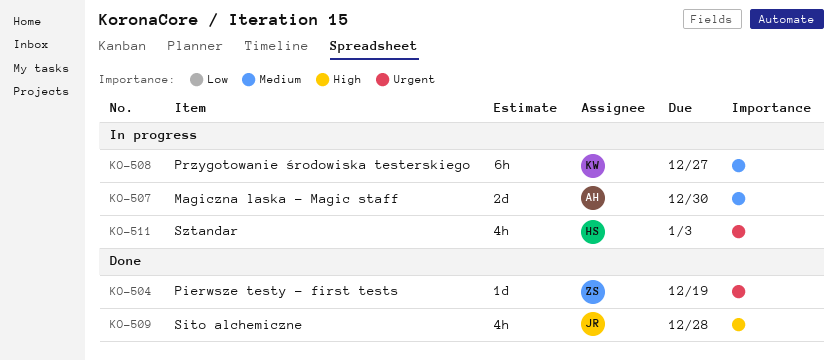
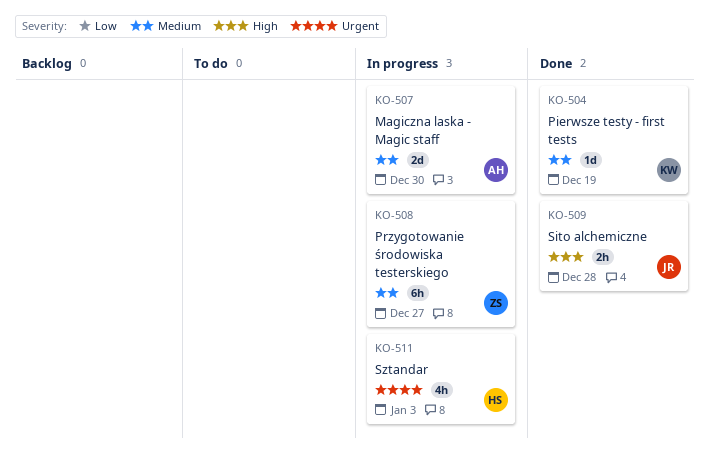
KO-504, owner: ZS -> KW
KO-504, priority: Urgent -> Medium
KO-508, owner: KW -> ZS
KO-509, estimate: 4h -> 2h

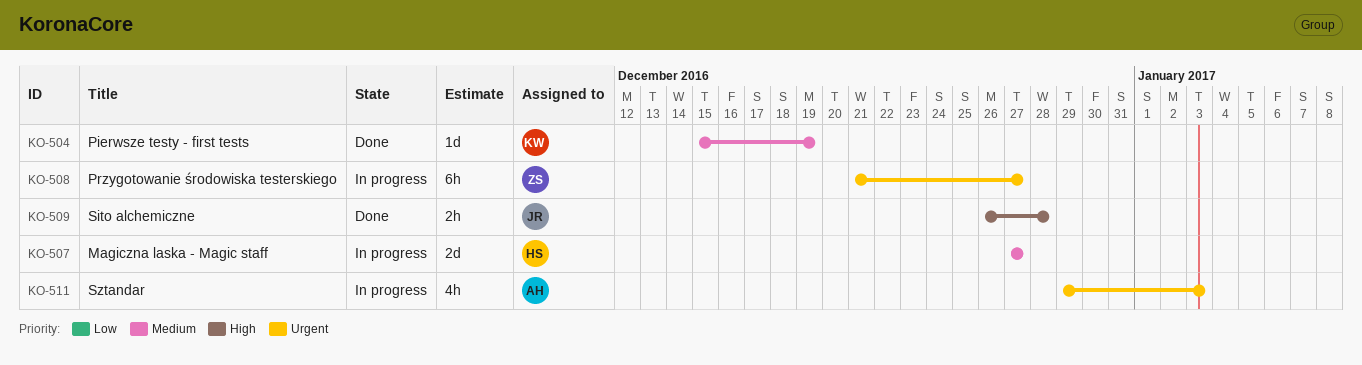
KO-507, owner: AH -> HS
KO-507, due: Dec 30 -> Dec 27
KO-508, priority: Medium -> Urgent
KO-511, owner: HS -> AH

